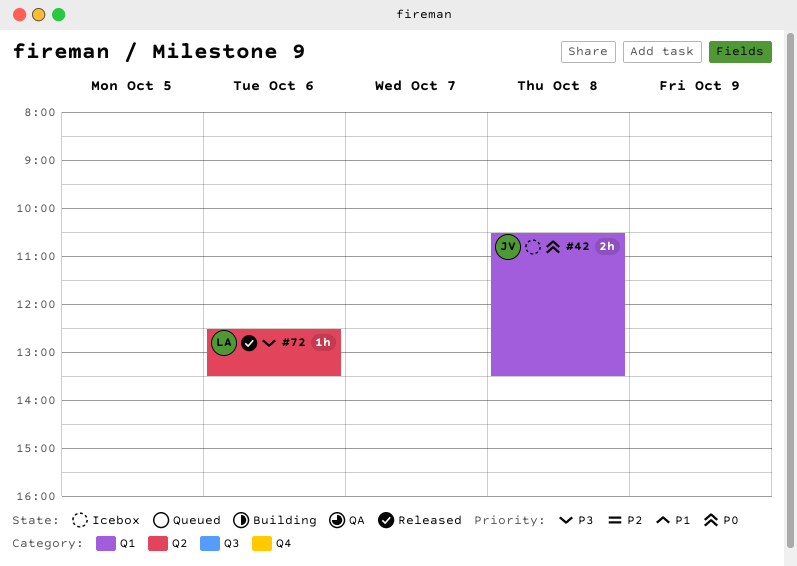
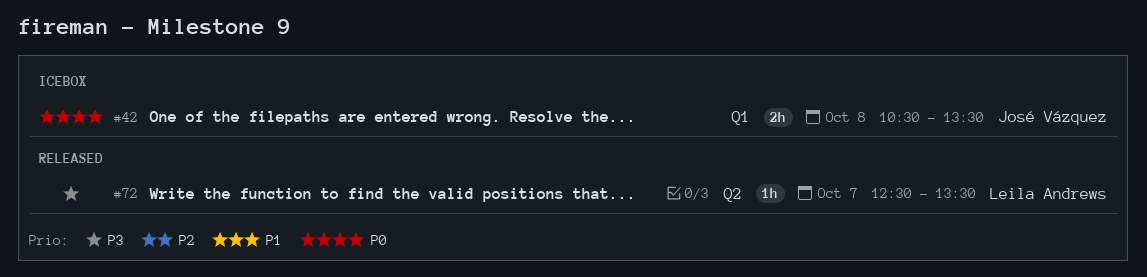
#72, day: Oct 6 -> Oct 7

